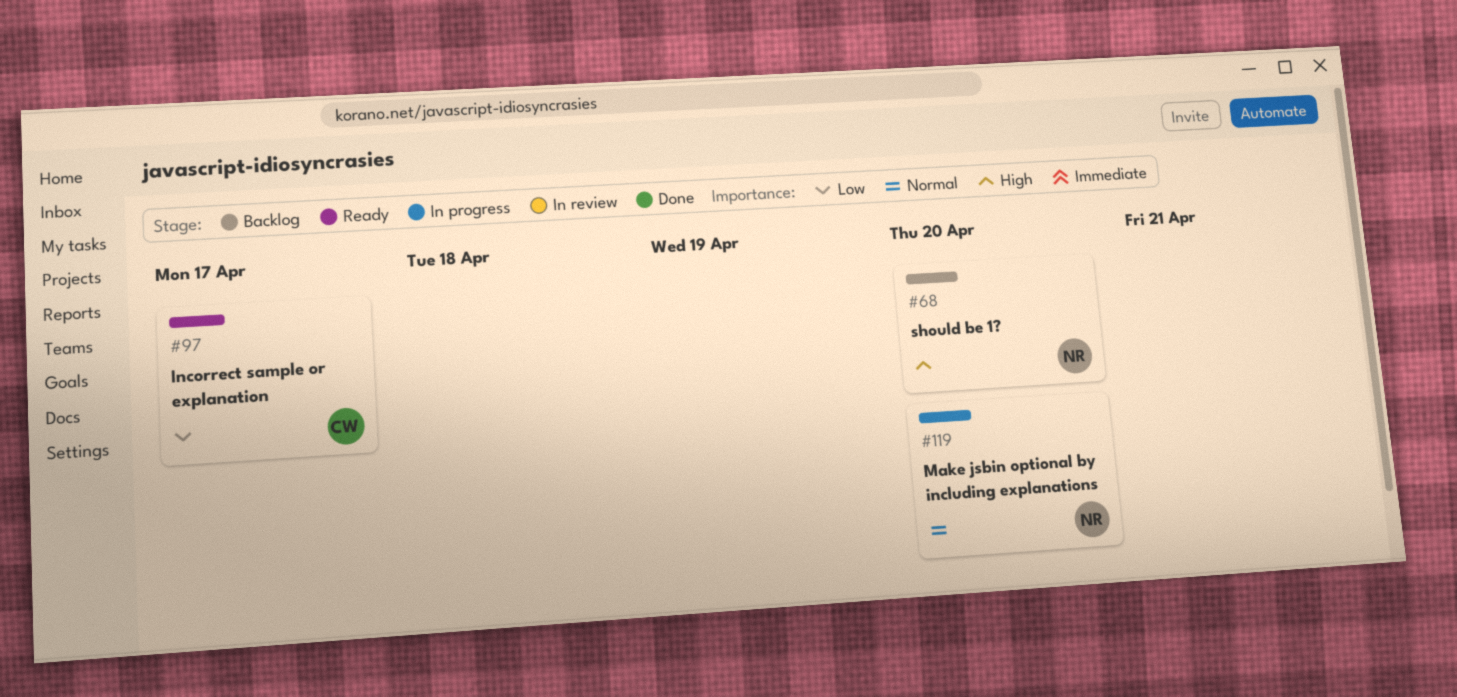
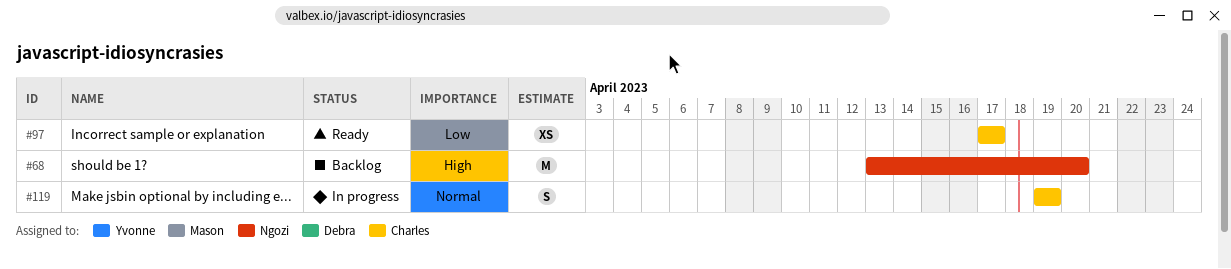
#119, owner: Ngozi -> Charles
#119, due: Apr 20 -> Apr 19

